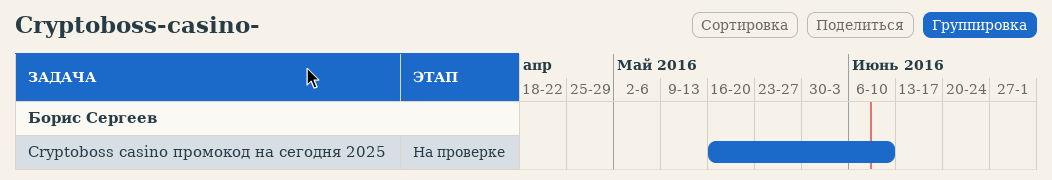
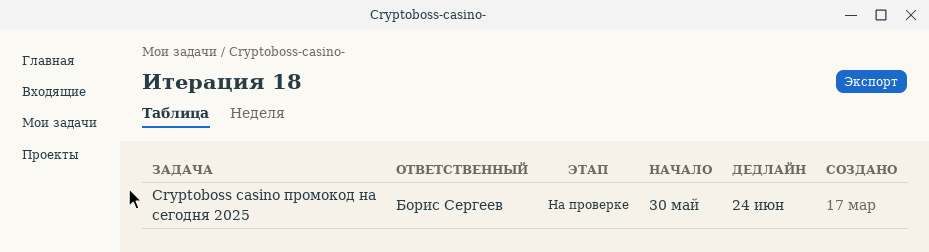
Cryptoboss casino промокод на сегодня 2025, start: May 16 -> May 30
Cryptoboss casino промокод на сегодня 2025, due: Jun 10 -> Jun 24

